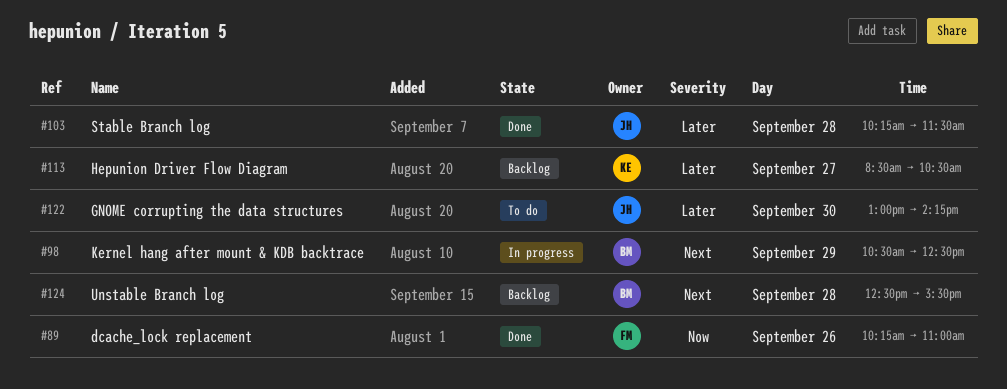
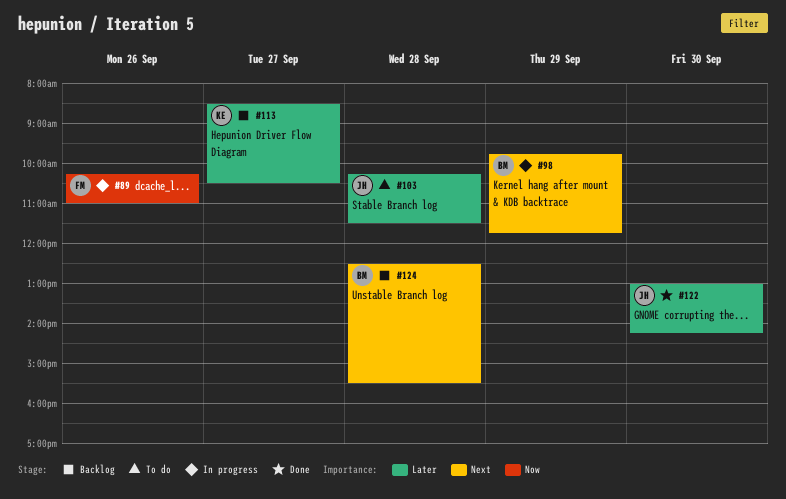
#89, status: Done -> In progress
#98, begins: 10:30 -> 09:45
#98, ends: 12:30 -> 11:45
#103, status: Done -> To do
#122, status: To do -> Done

